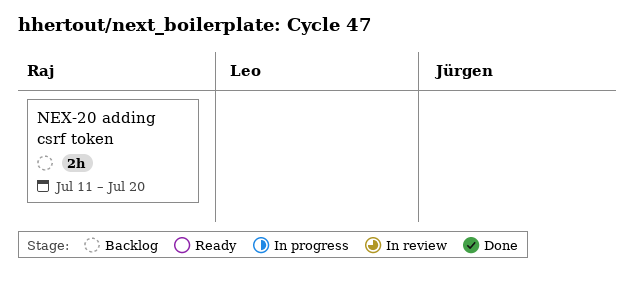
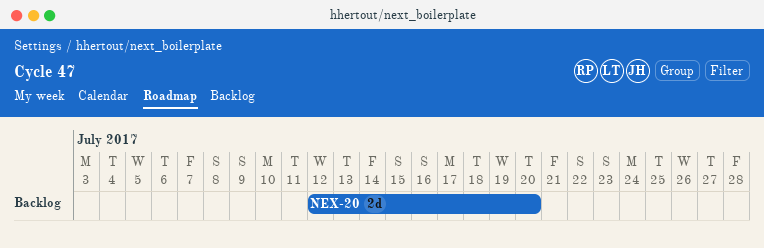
NEX-20, estimate: 2h -> 2d
NEX-20, start: Jul 11 -> Jul 12

